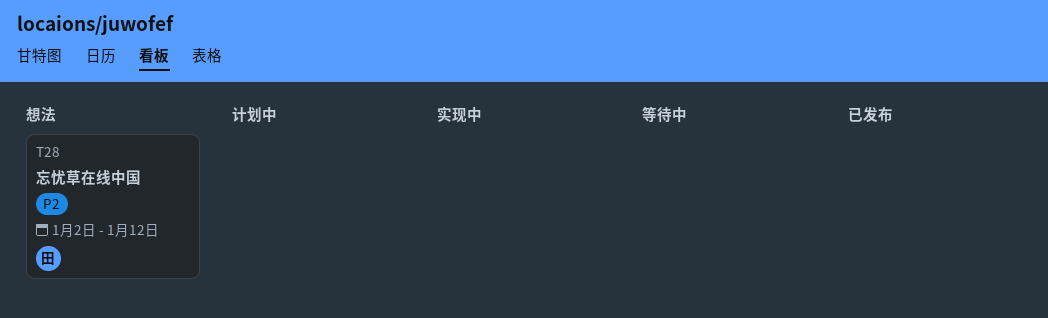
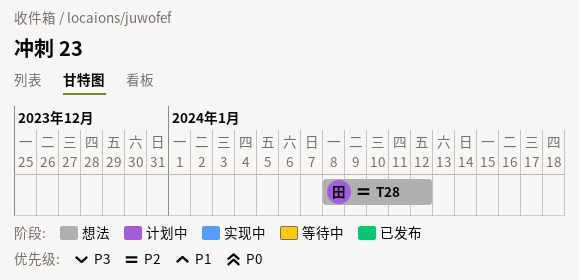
T28, start: Jan 2 -> Jan 8

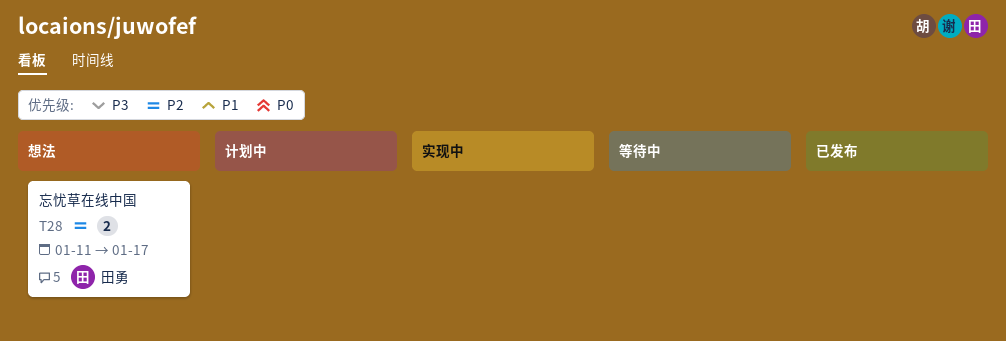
T28, start: Jan 8 -> Jan 11
T28, due: Jan 12 -> Jan 17

